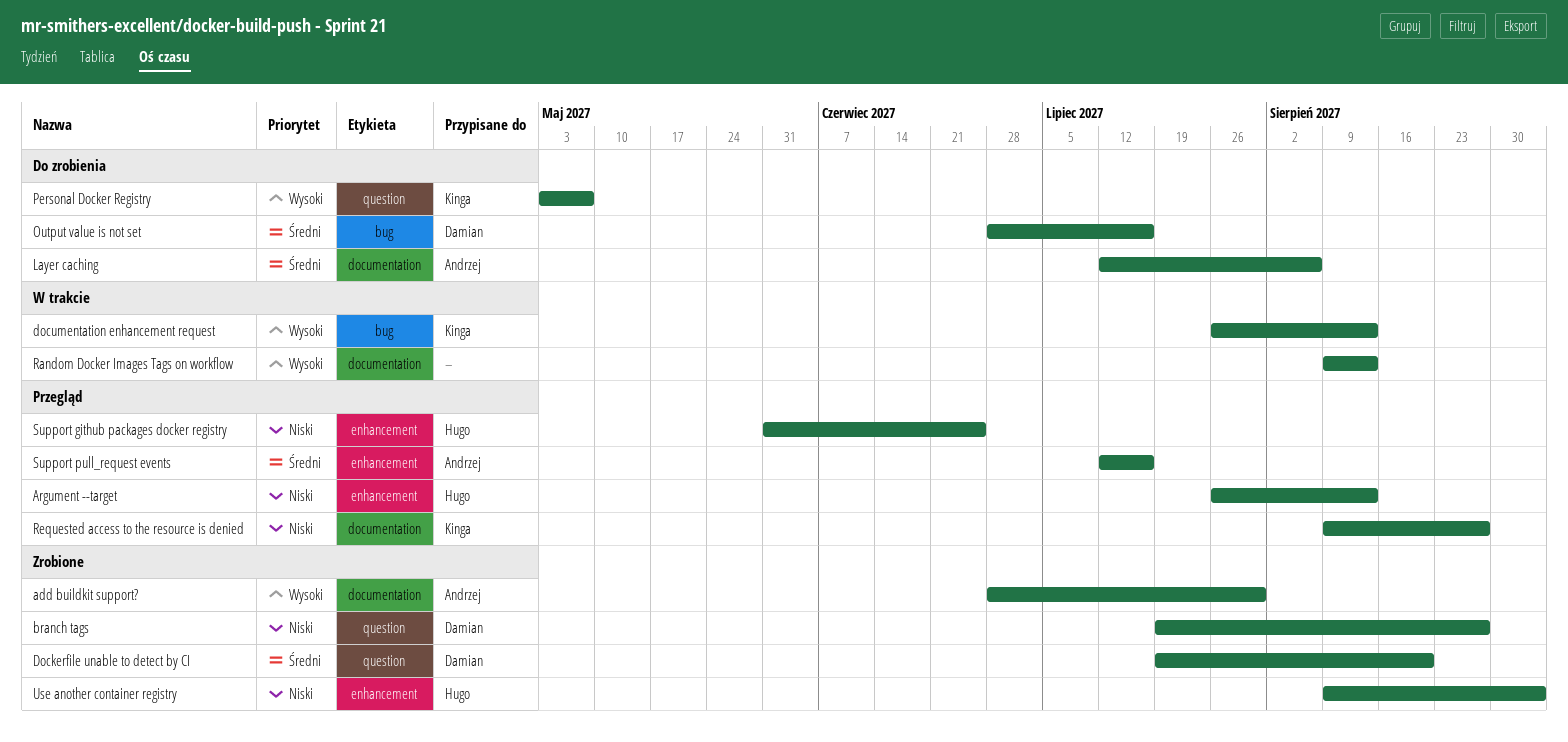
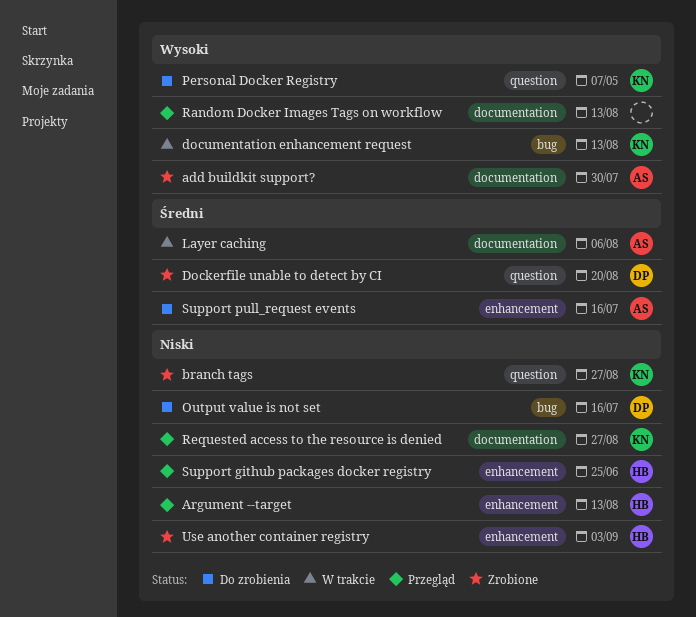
branch tags, owner: Damian -> Kinga
Layer caching, status: Do zrobienia -> W trakcie
Output value is not set, priority: Średni -> Niski
Random Docker Images Tags on workflow, status: W trakcie -> Przegląd
Support pull_request events, status: Przegląd -> Do zrobienia

